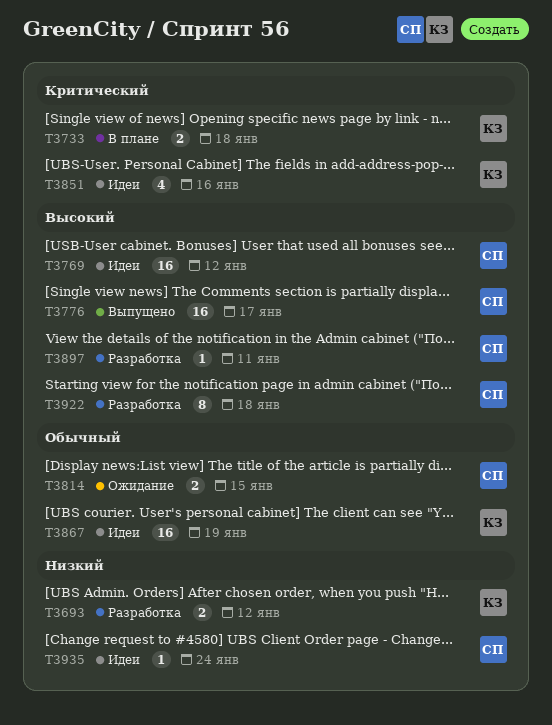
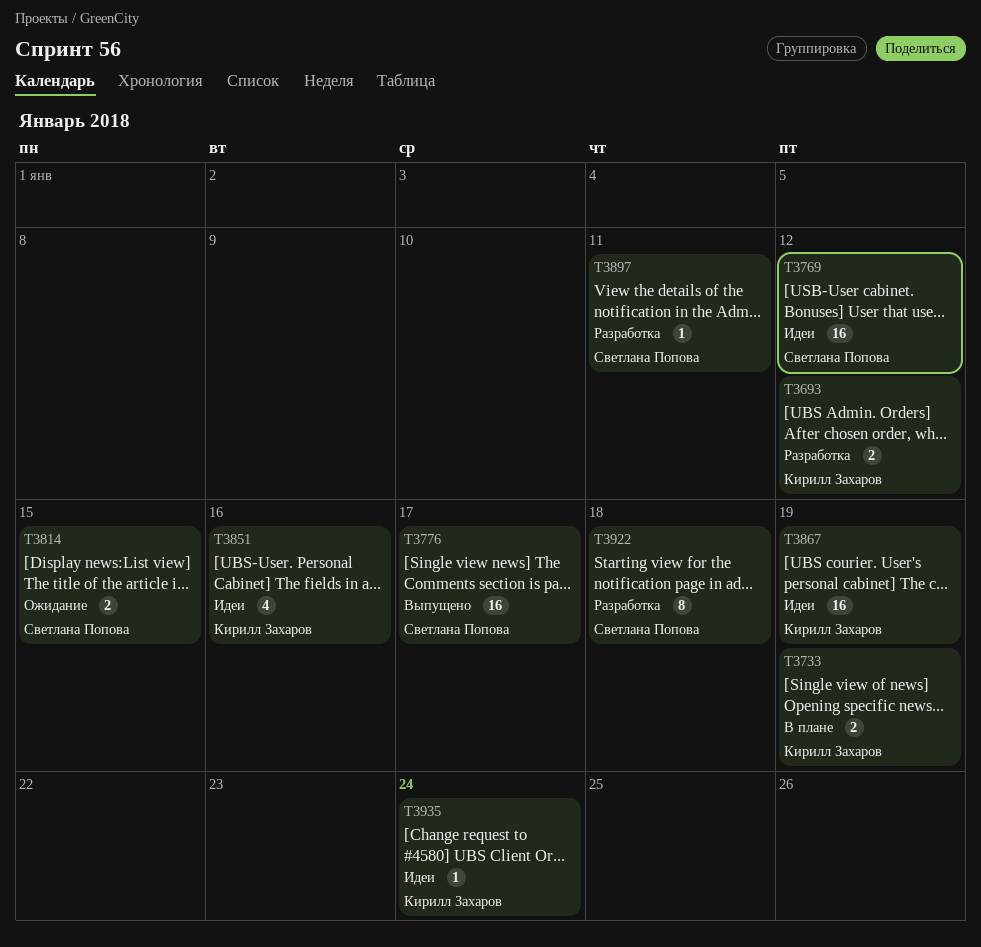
T3733, due: Jan 18 -> Jan 19
T3935, owner: Светлана Попова -> Кирилл Захаров

